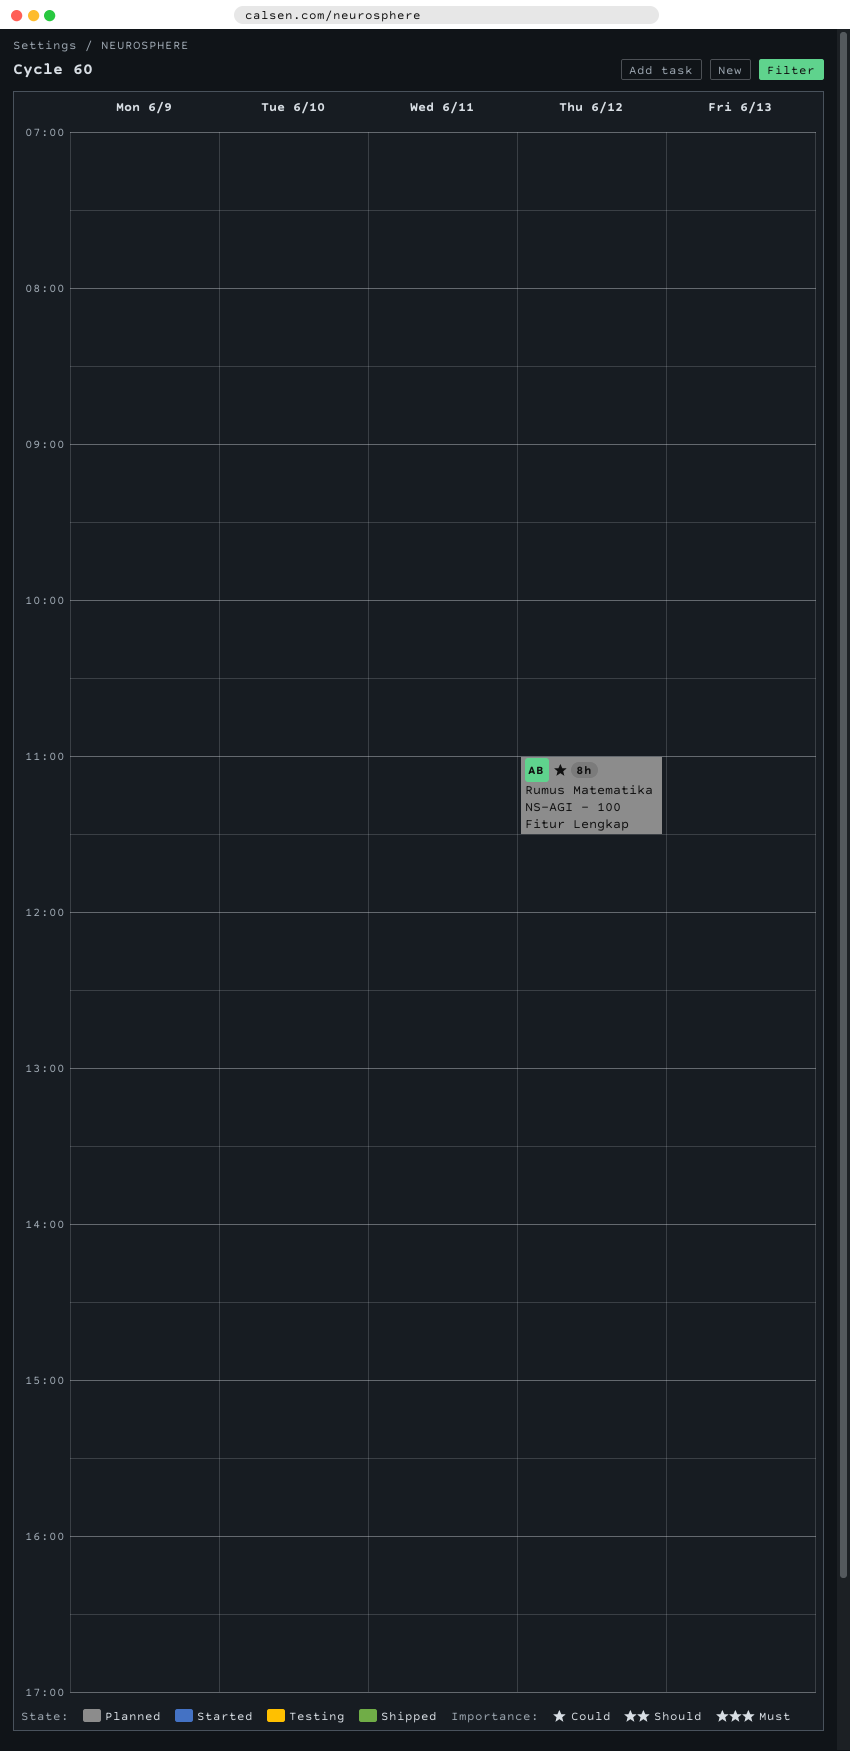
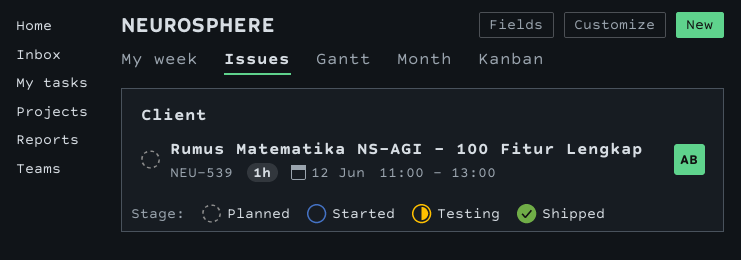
Rumus Matematika NS-AGI - 100 Fitur Lengkap, estimate: 8h -> 1h
Rumus Matematika NS-AGI - 100 Fitur Lengkap, ends: 11:30 -> 13:00

